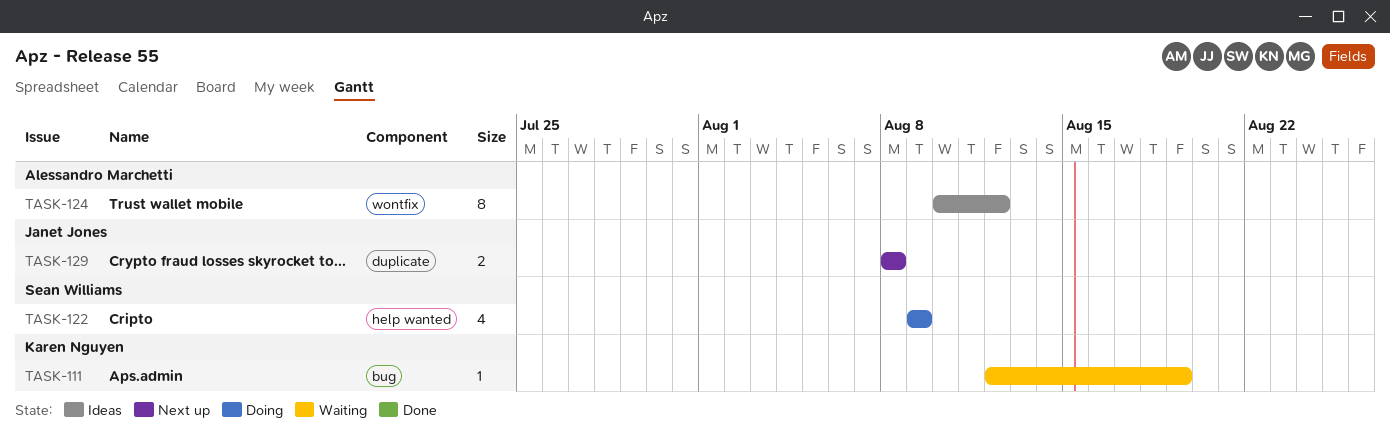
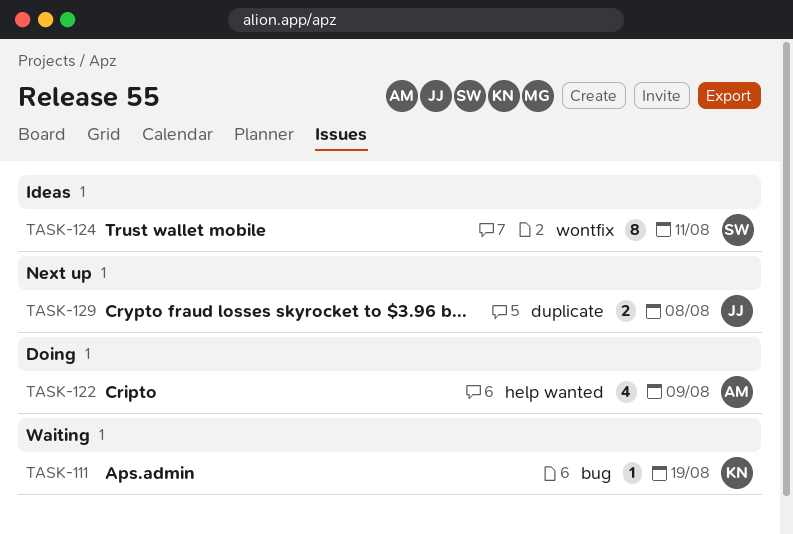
TASK-122, owner: Sean Williams -> Alessandro Marchetti
TASK-124, owner: Alessandro Marchetti -> Sean Williams
TASK-124, due: Aug 12 -> Aug 11

